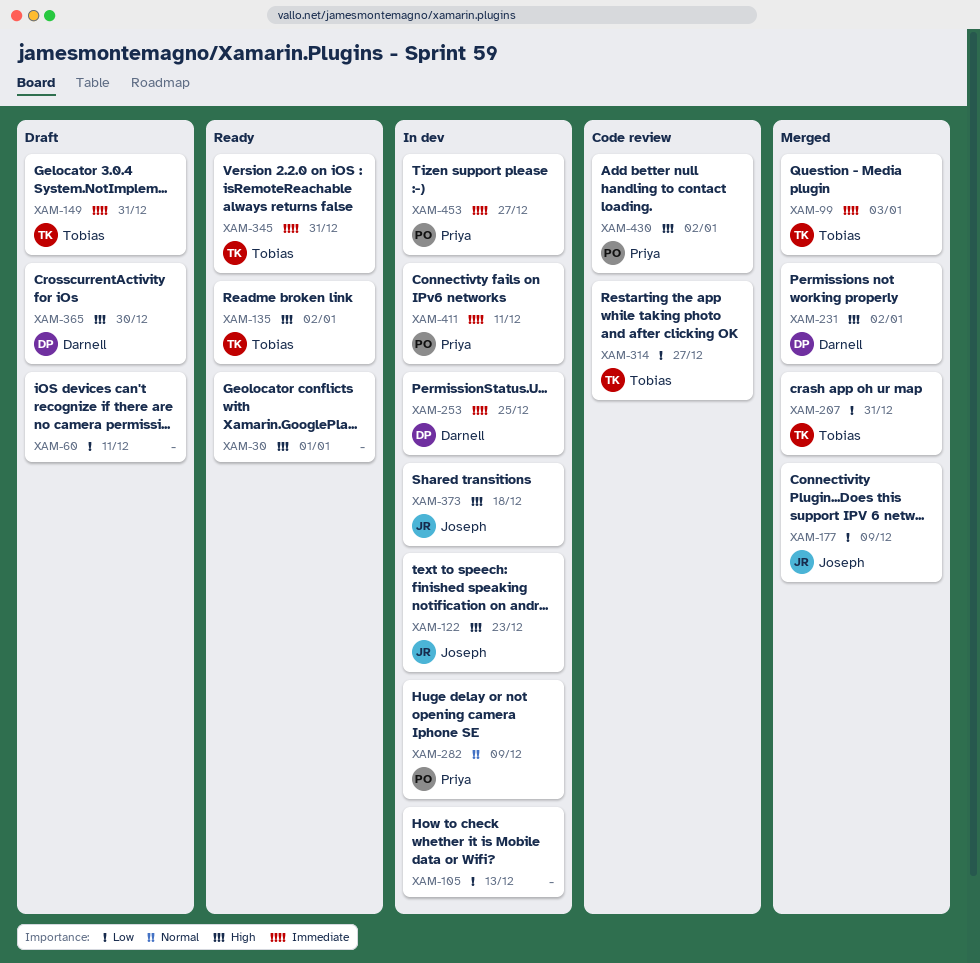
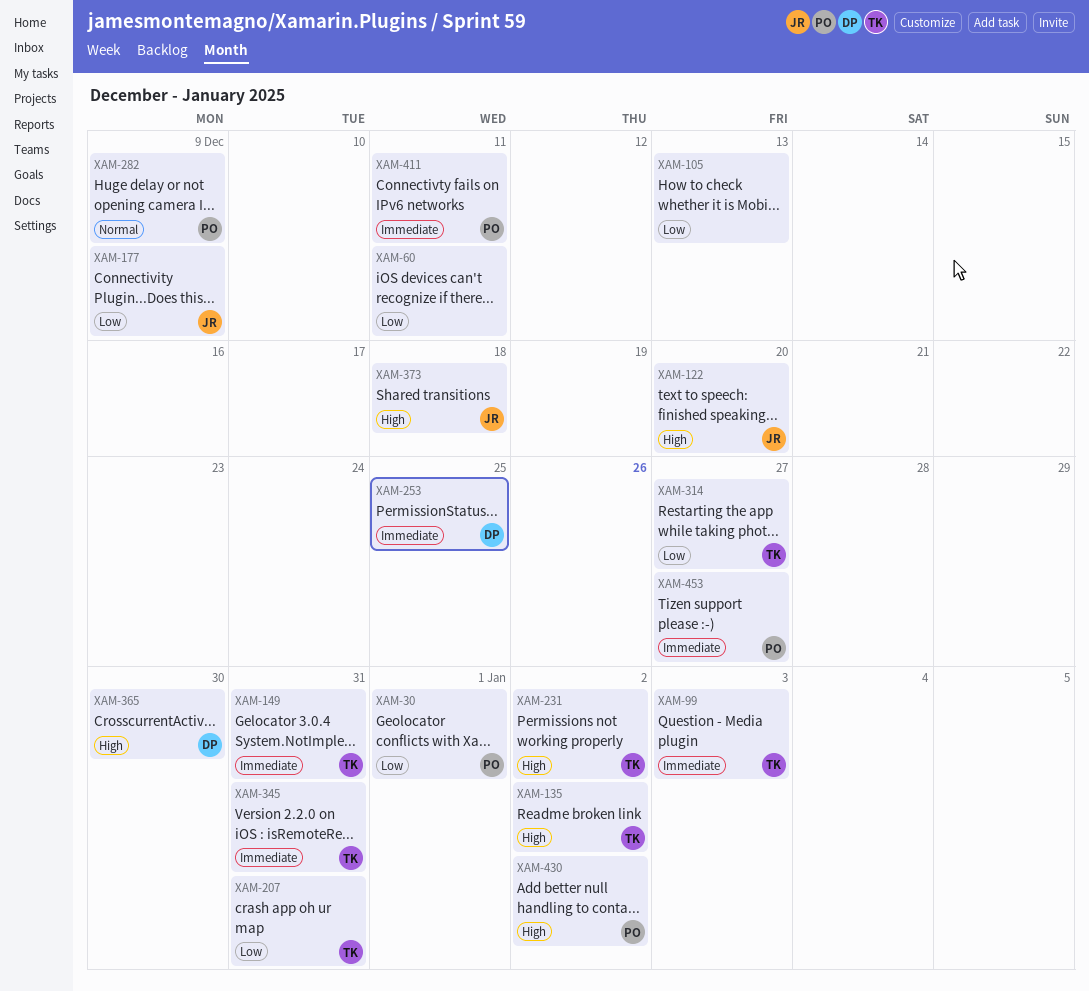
XAM-30, owner: none -> Priya
XAM-30, priority: High -> Low
XAM-122, due: Dec 23 -> Dec 20
XAM-231, owner: Darnell -> Tobias

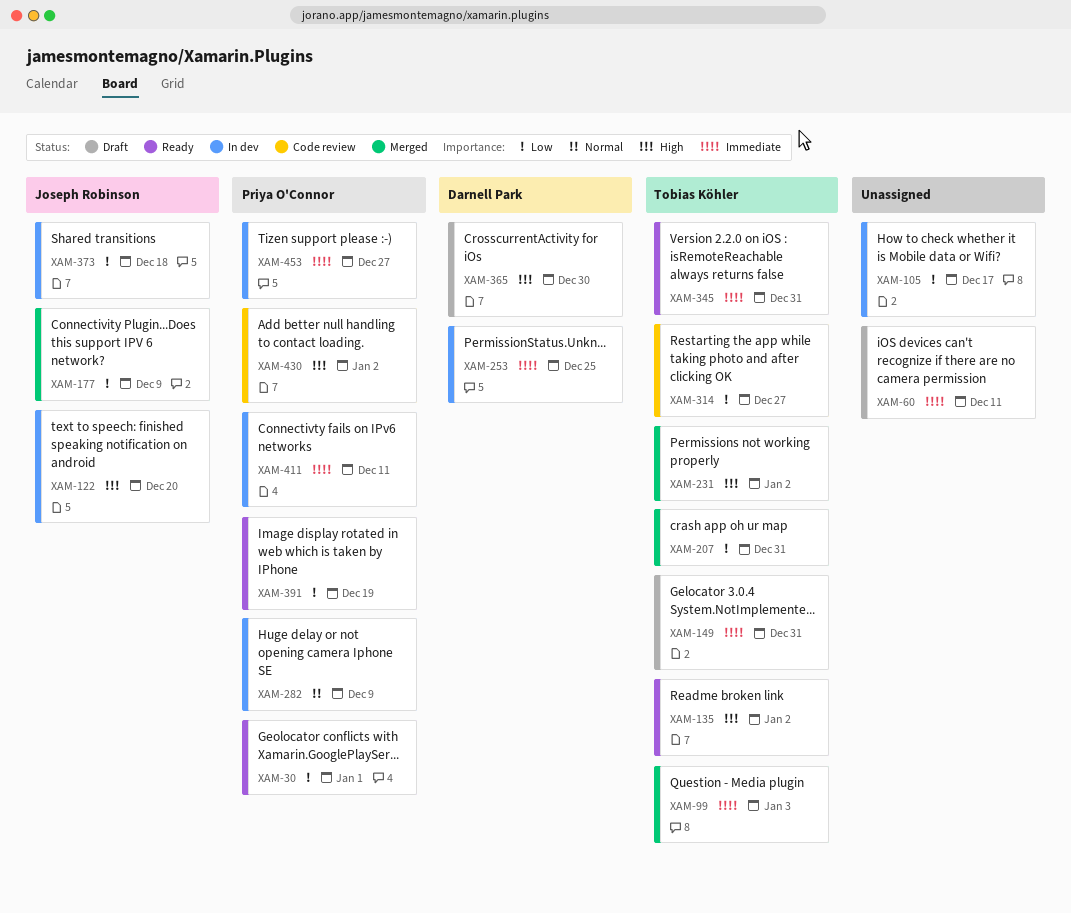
XAM-60, priority: Low -> Immediate
XAM-105, due: Dec 13 -> Dec 17
XAM-373, priority: High -> Low
XAM-391: none -> present

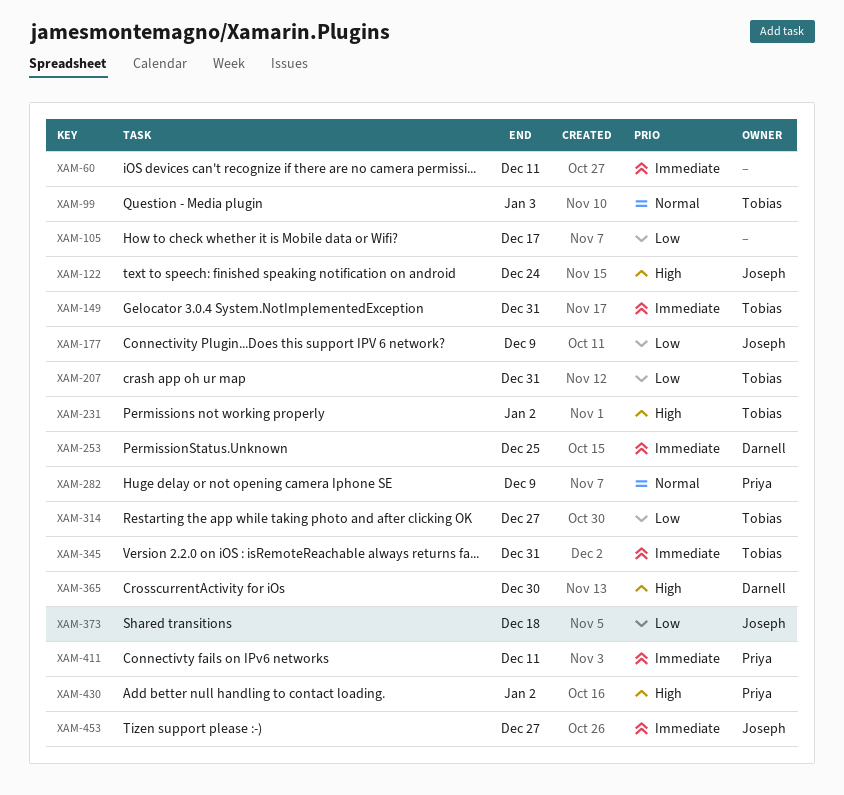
XAM-30: present -> none
XAM-99, priority: Immediate -> Normal
XAM-122, due: Dec 20 -> Dec 24
XAM-135: present -> none
XAM-391: present -> none
XAM-453, owner: Priya O'Connor -> Joseph Robinson

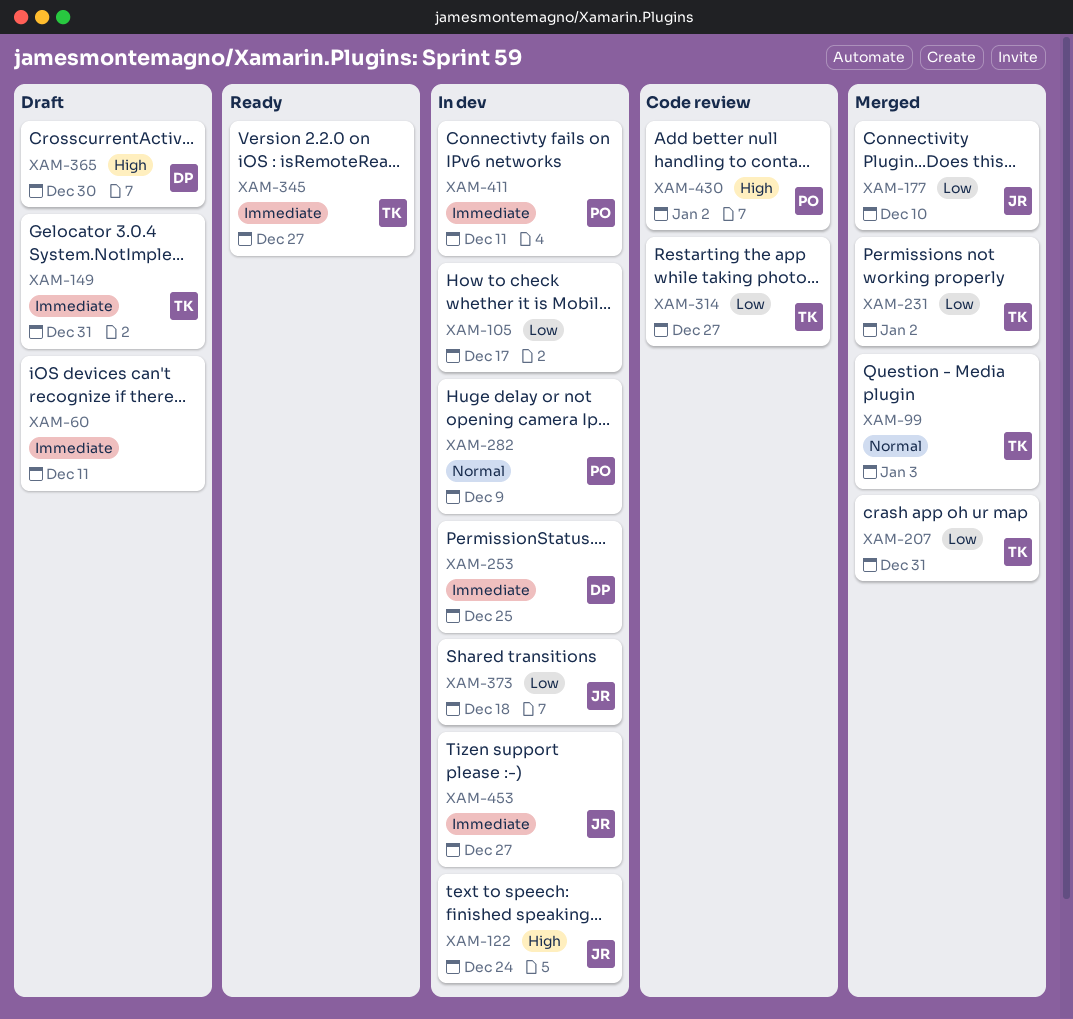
XAM-177, due: Dec 9 -> Dec 10
XAM-231, priority: High -> Low
XAM-345, due: Dec 31 -> Dec 27

